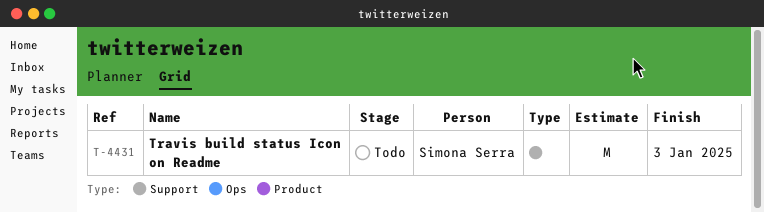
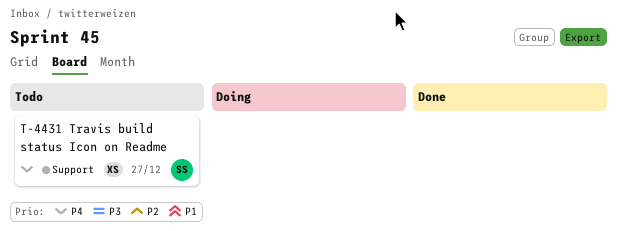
T-4431, estimate: M -> XS
T-4431, due: Jan 3 -> Dec 27

